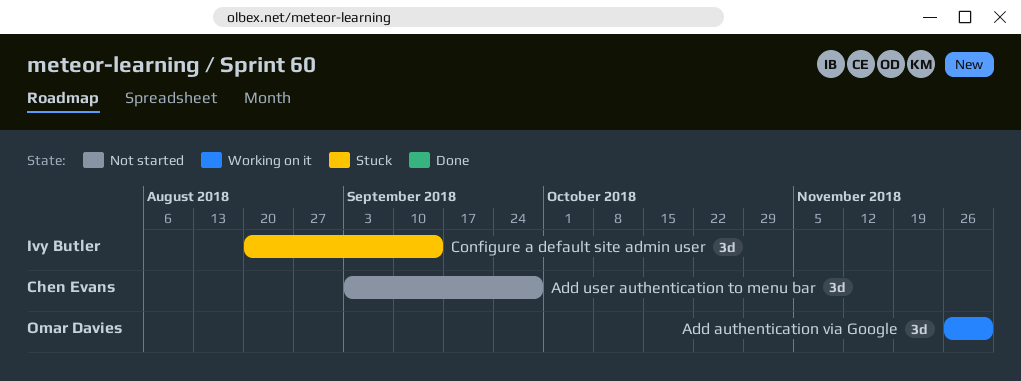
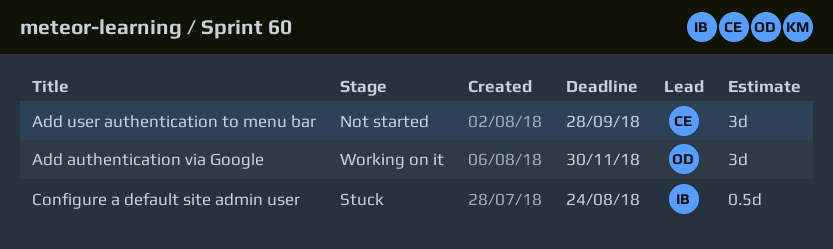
Configure a default site admin user, estimate: 3d -> 0.5d
Configure a default site admin user, due: Sep 14 -> Aug 24

